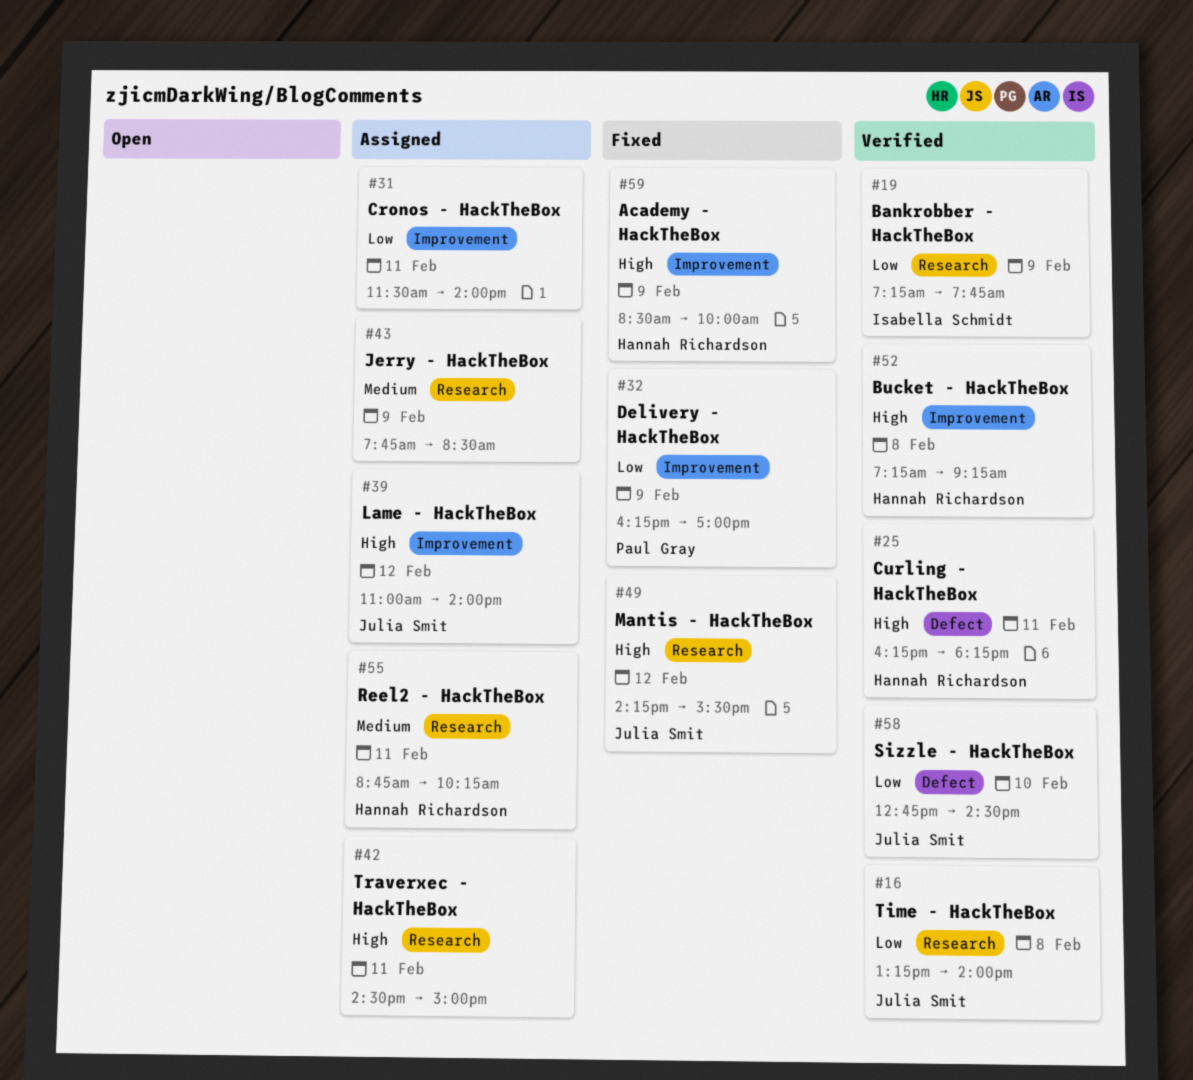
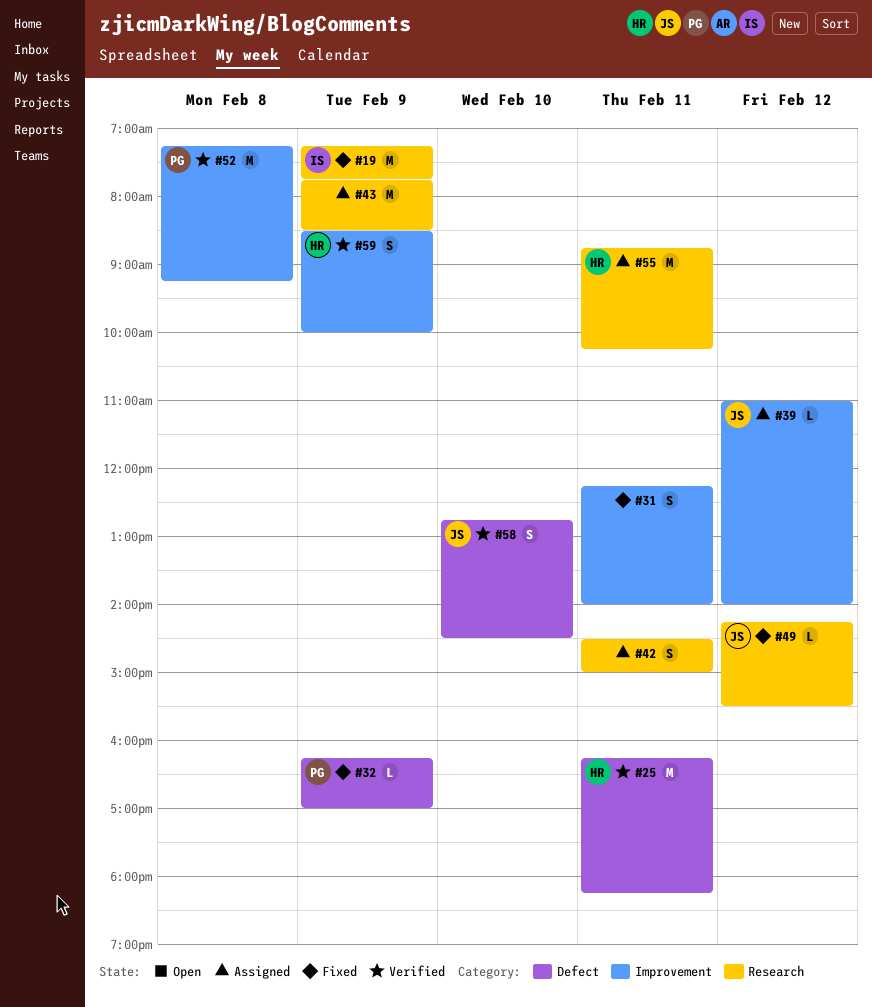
#16: present -> none
#19, status: Verified -> Fixed
#31, status: Assigned -> Fixed
#31, begins: 11:30 -> 12:15
#32, label: Improvement -> Defect
#52, owner: Hannah Richardson -> Paul Gray
#59, status: Fixed -> Verified

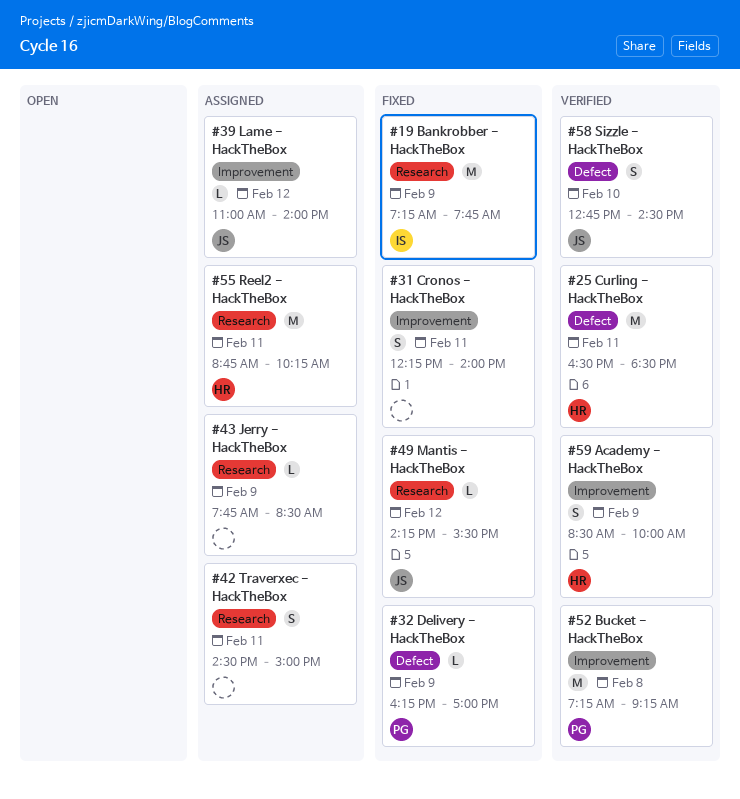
#25, begins: 16:15 -> 16:30
#25, ends: 18:15 -> 18:30
#43, estimate: M -> L

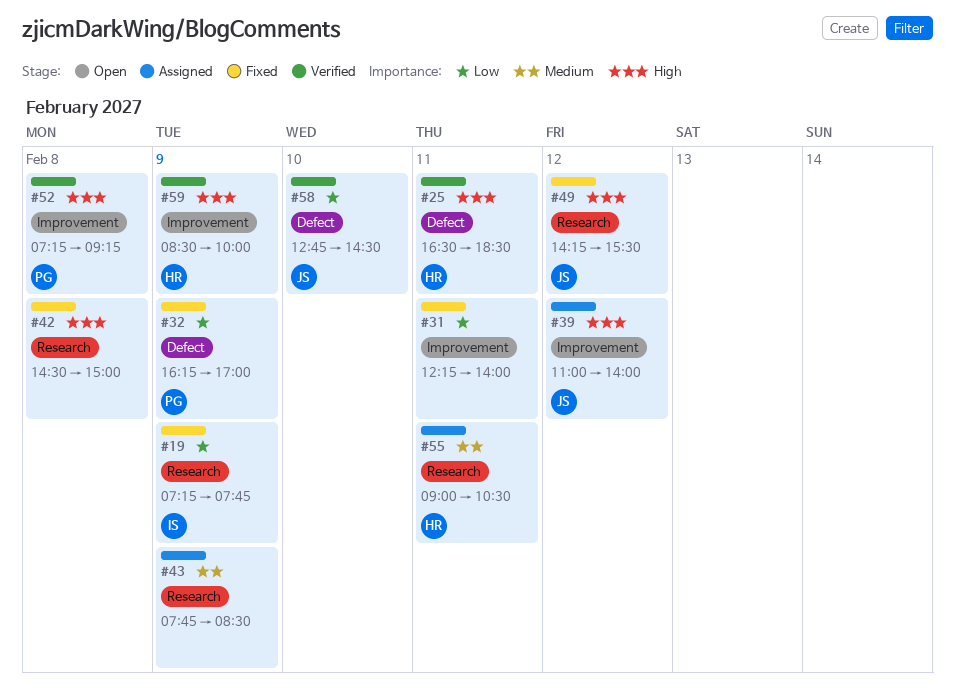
#42, status: Assigned -> Fixed
#42, day: Feb 11 -> Feb 8
#55, begins: 08:45 -> 09:00
#55, ends: 10:15 -> 10:30

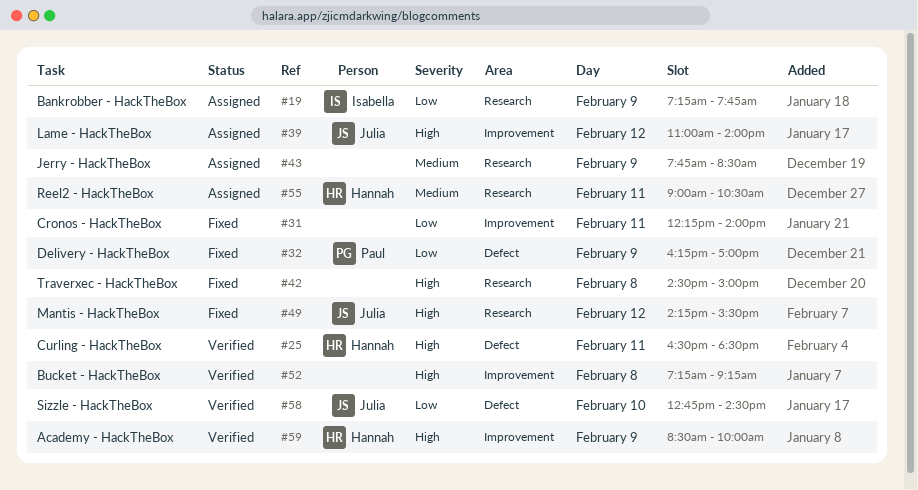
#19, status: Fixed -> Assigned
#52, owner: Paul -> none

